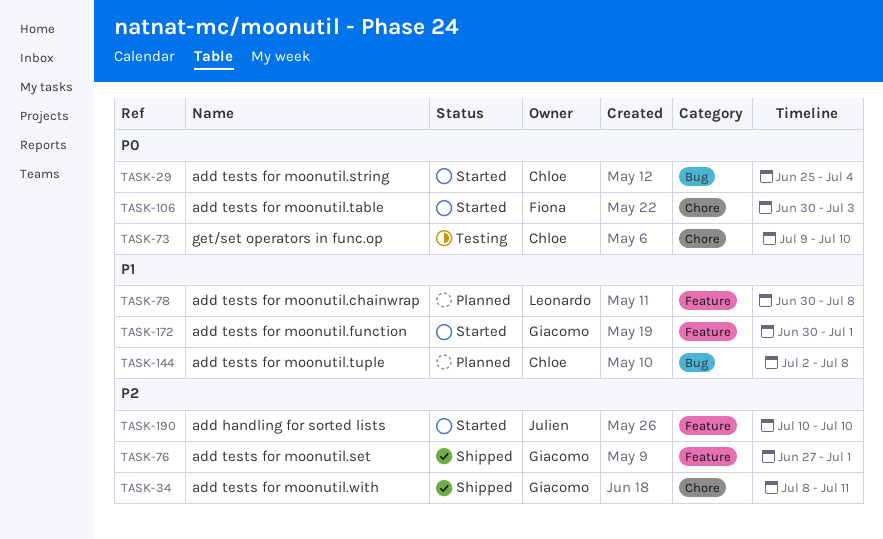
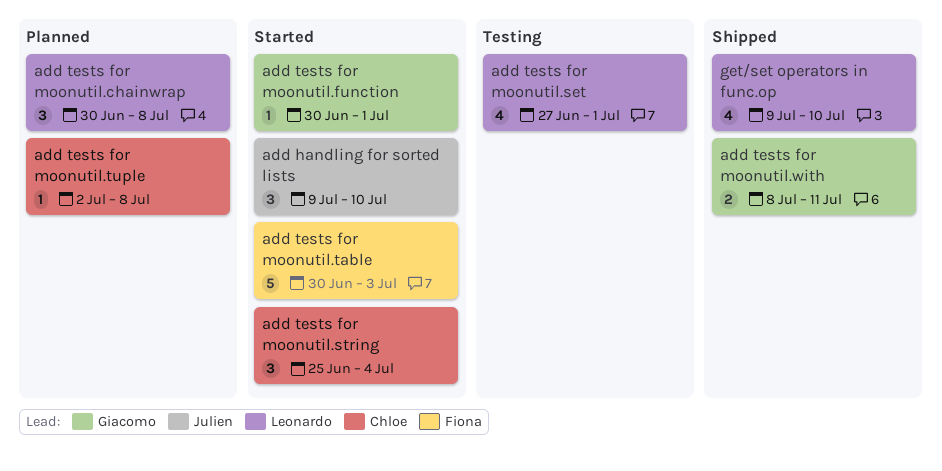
add handling for sorted lists, start: Jul 10 -> Jul 9
add tests for moonutil.set, status: Shipped -> Testing
add tests for moonutil.set, owner: Giacomo -> Leonardo
get/set operators in func.op, status: Testing -> Shipped
get/set operators in func.op, owner: Chloe -> Leonardo

